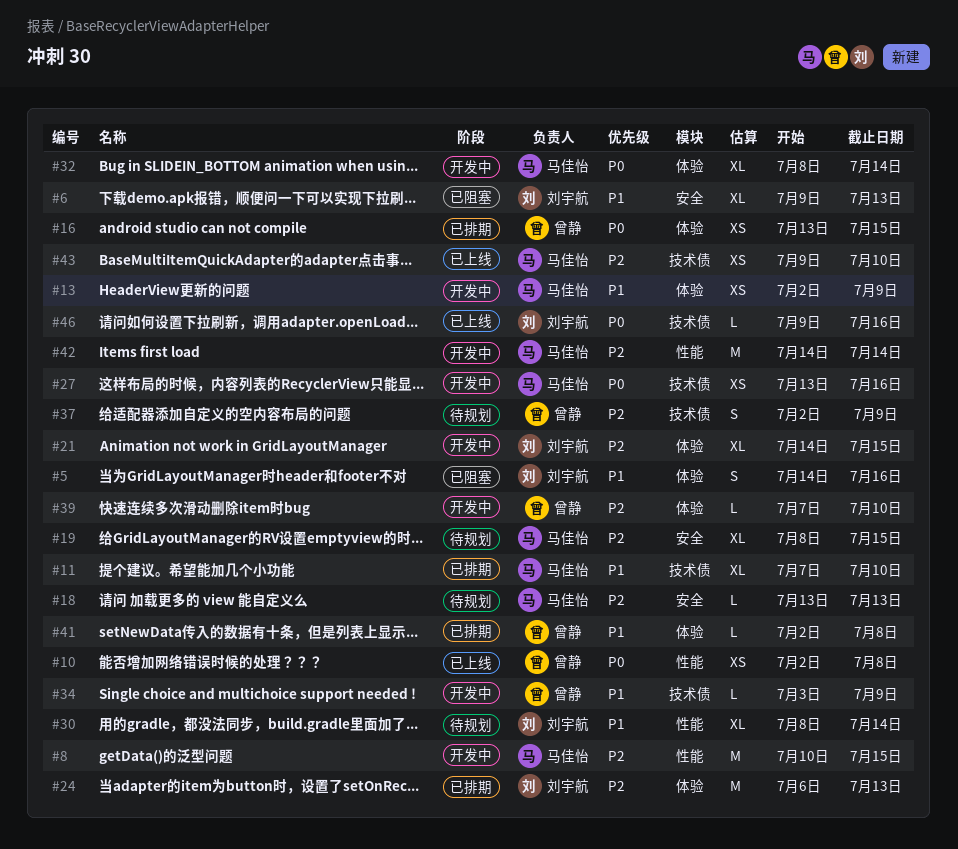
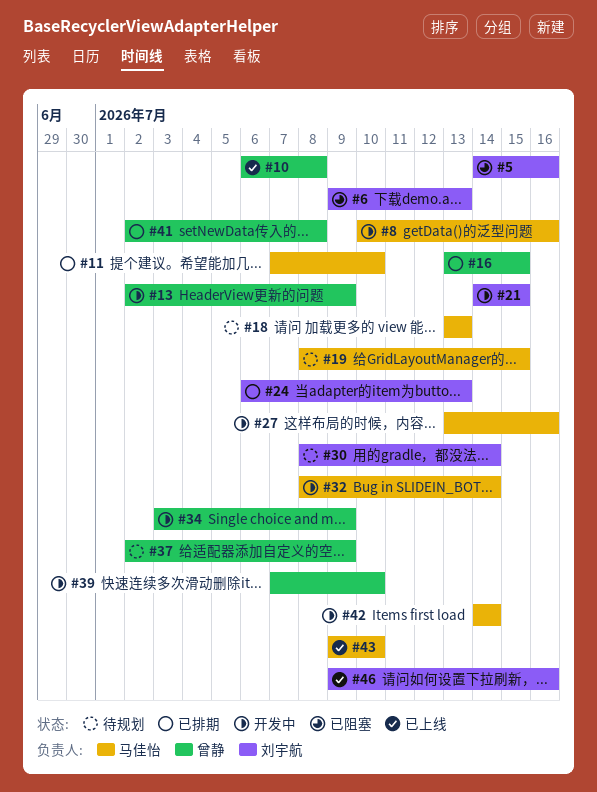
#8, due: Jul 15 -> Jul 16
#10, start: Jul 2 -> Jul 6
#13, owner: 马佳怡 -> 曾静

